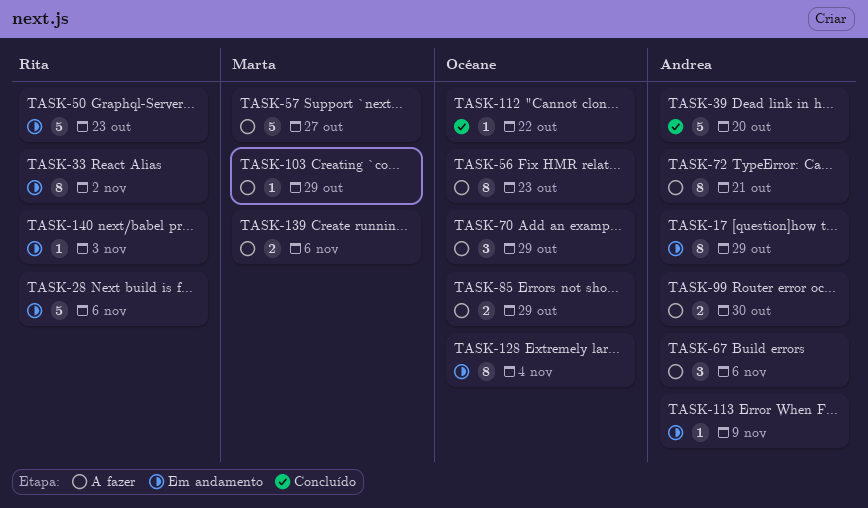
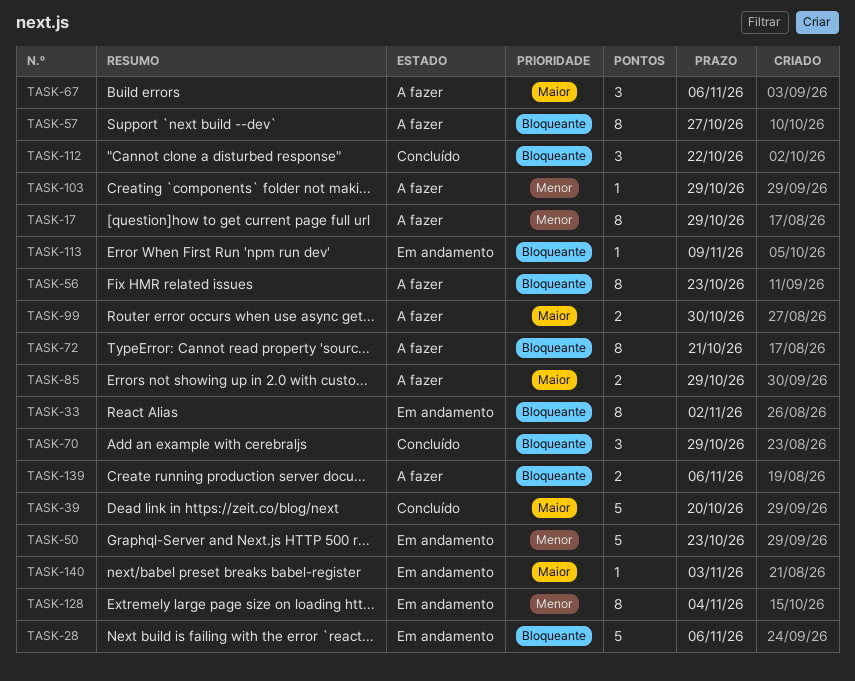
TASK-17, status: Em andamento -> A fazer
TASK-57, estimate: 5 -> 8
TASK-70, status: A fazer -> Concluído
TASK-112, estimate: 1 -> 3

